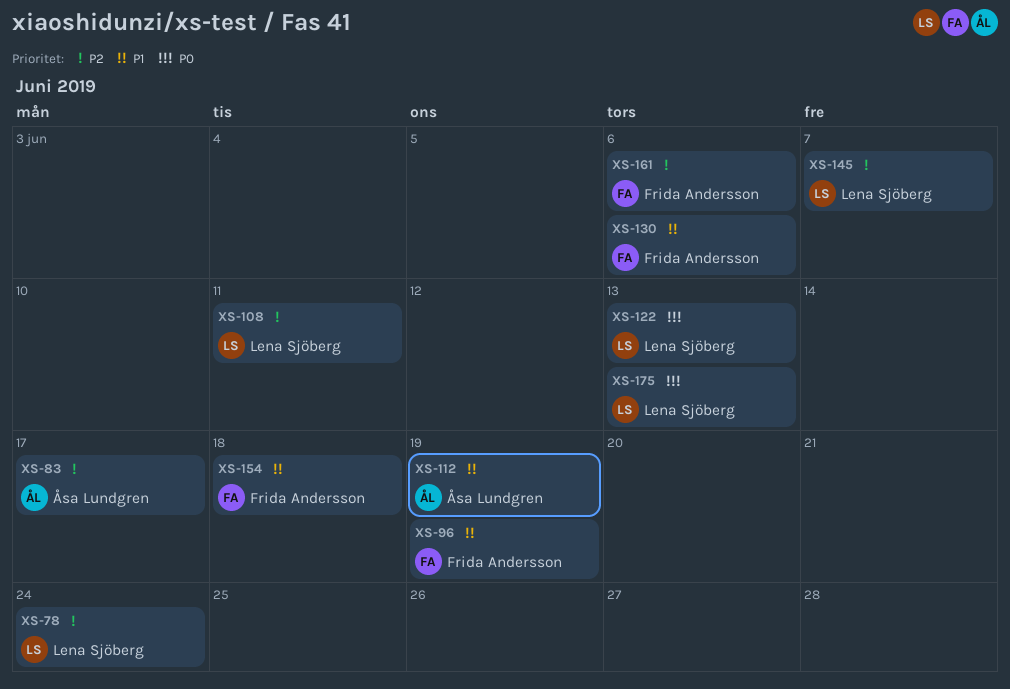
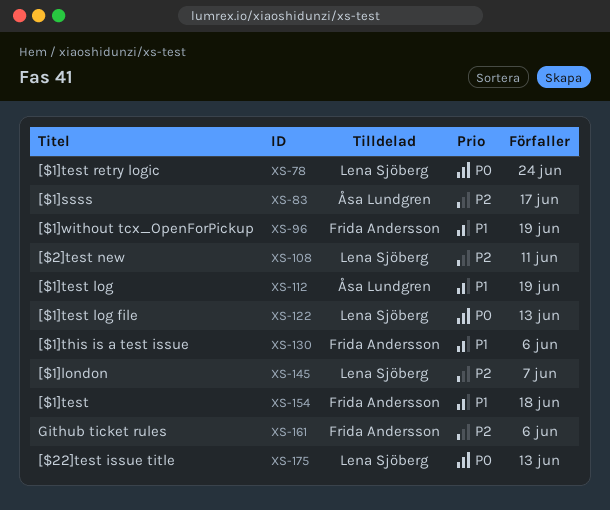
XS-78, priority: P2 -> P0

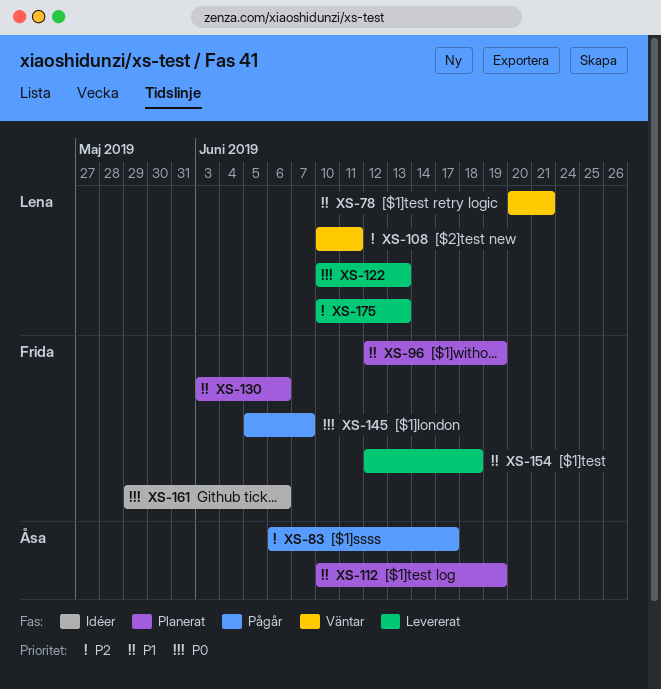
XS-78, priority: P0 -> P1
XS-78, due: Jun 24 -> Jun 21
XS-145, owner: Lena Sjöberg -> Frida Andersson
XS-145, priority: P2 -> P0
XS-161, priority: P2 -> P0
XS-175, priority: P0 -> P2

